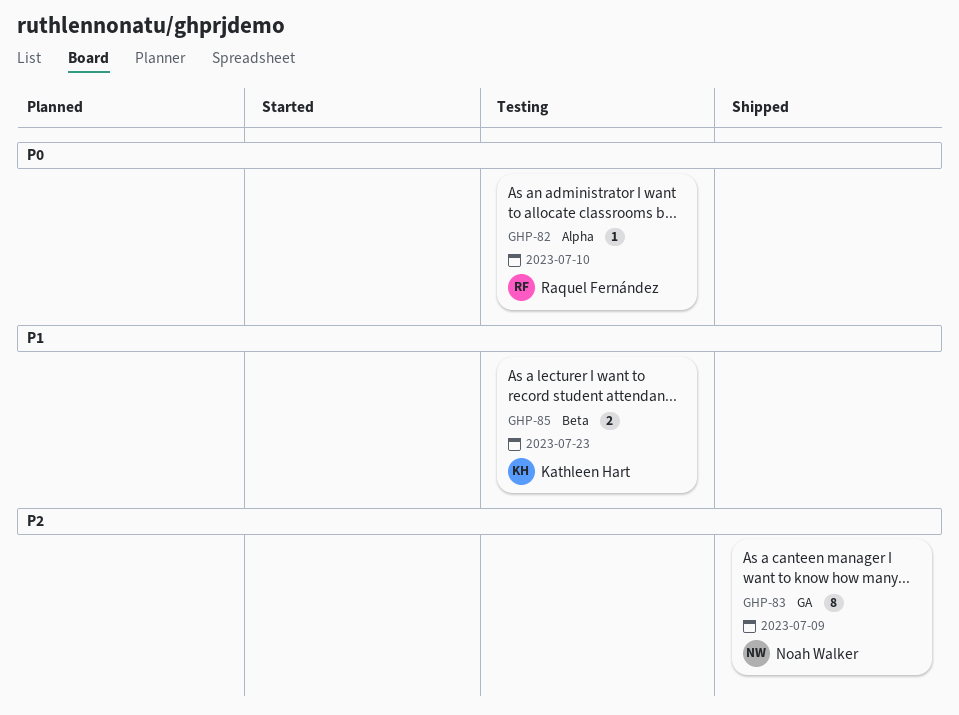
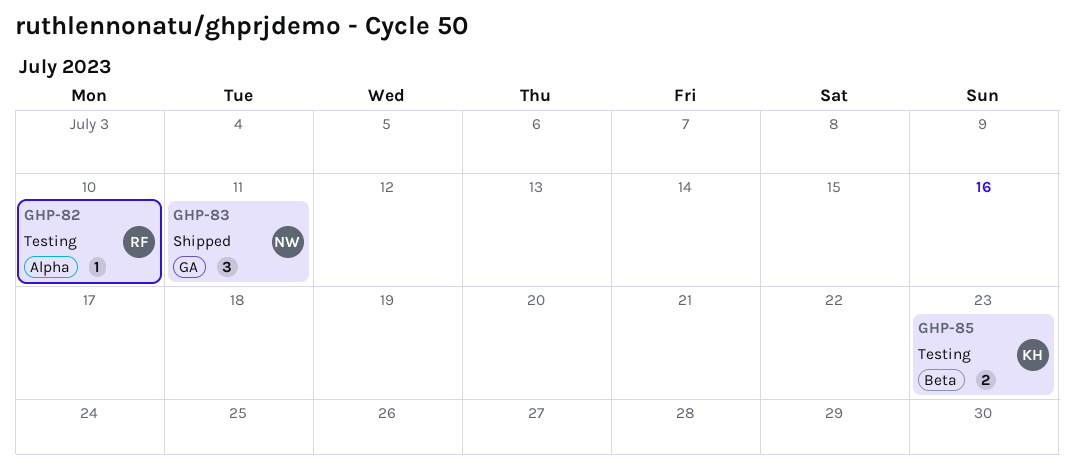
GHP-83, estimate: 8 -> 3
GHP-83, due: Jul 9 -> Jul 11

